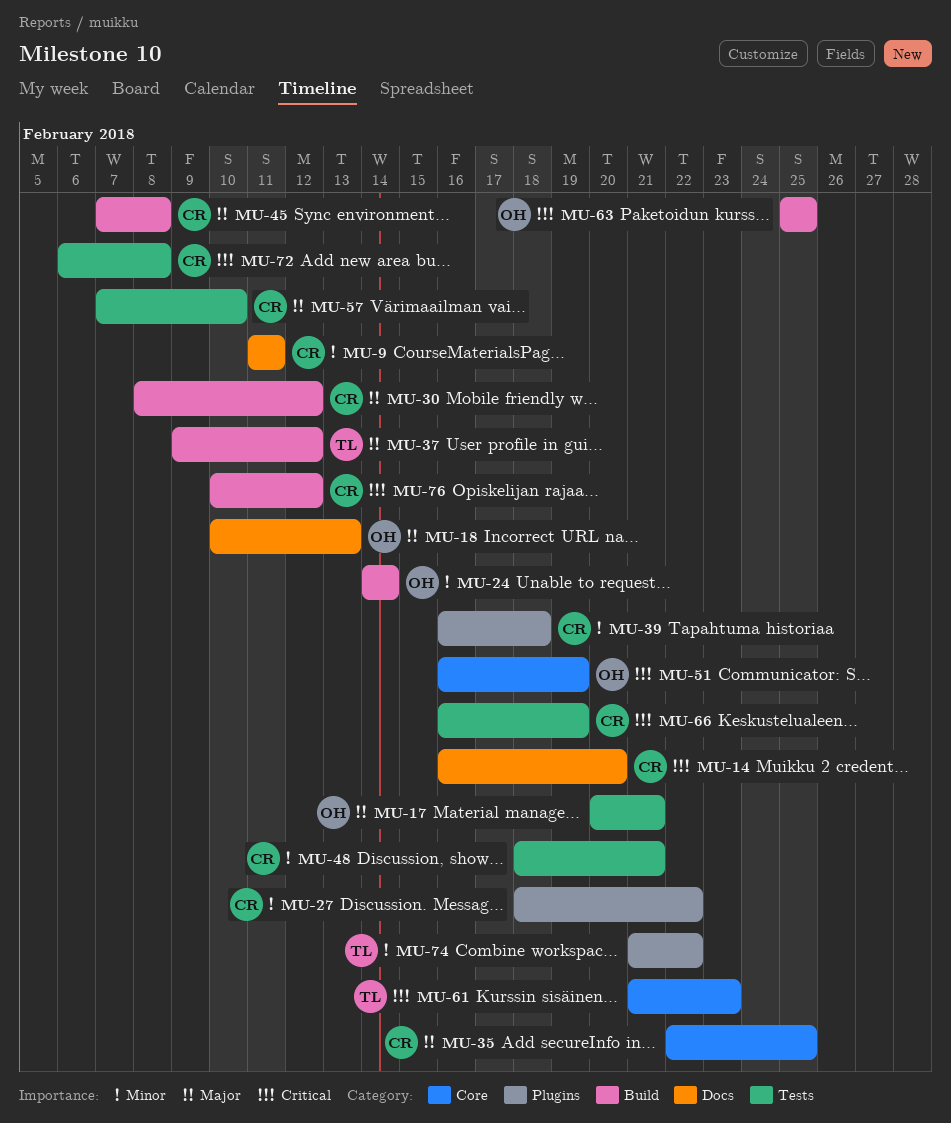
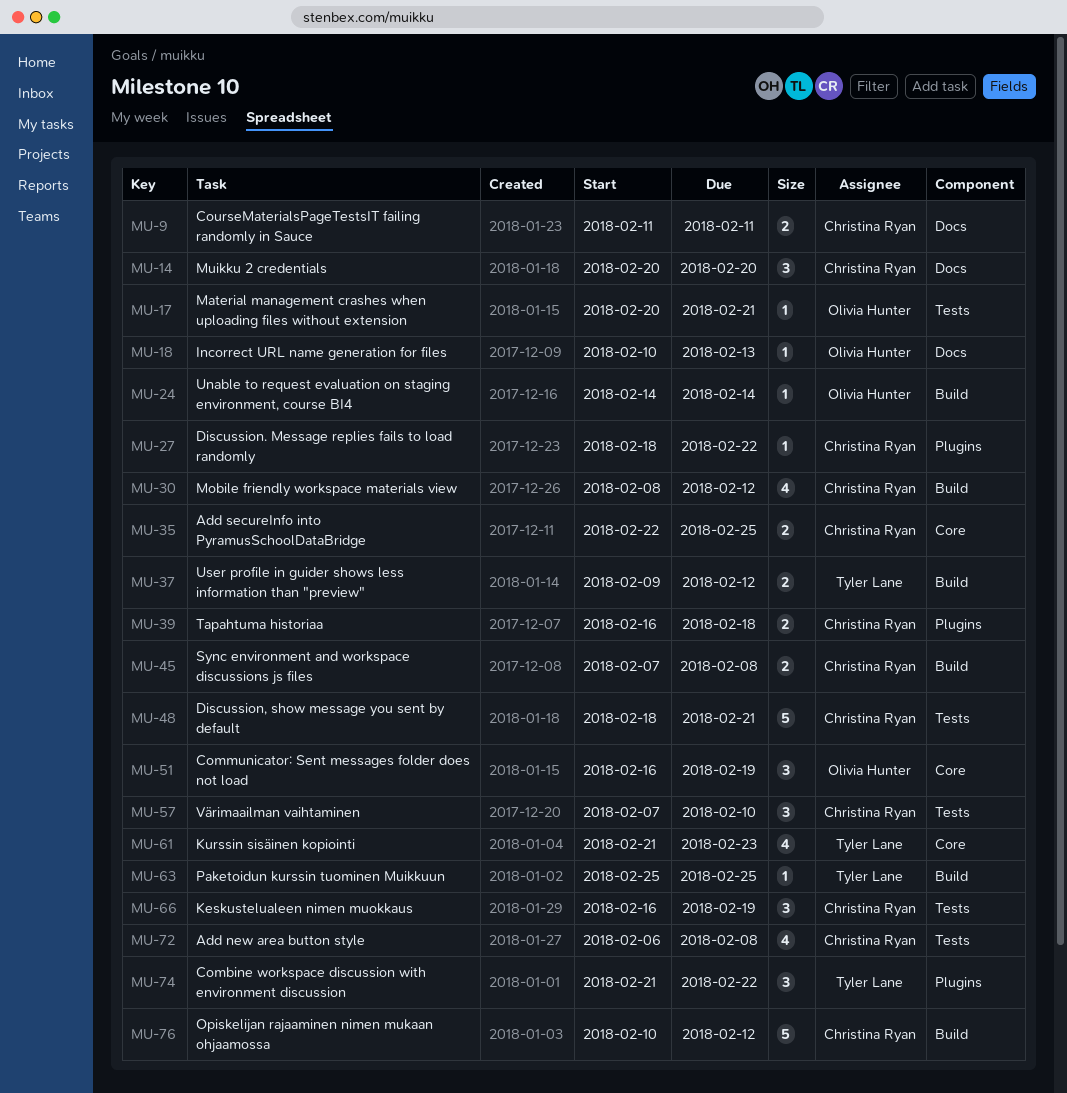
MU-14, start: Feb 16 -> Feb 20
MU-63, owner: Olivia Hunter -> Tyler Lane

